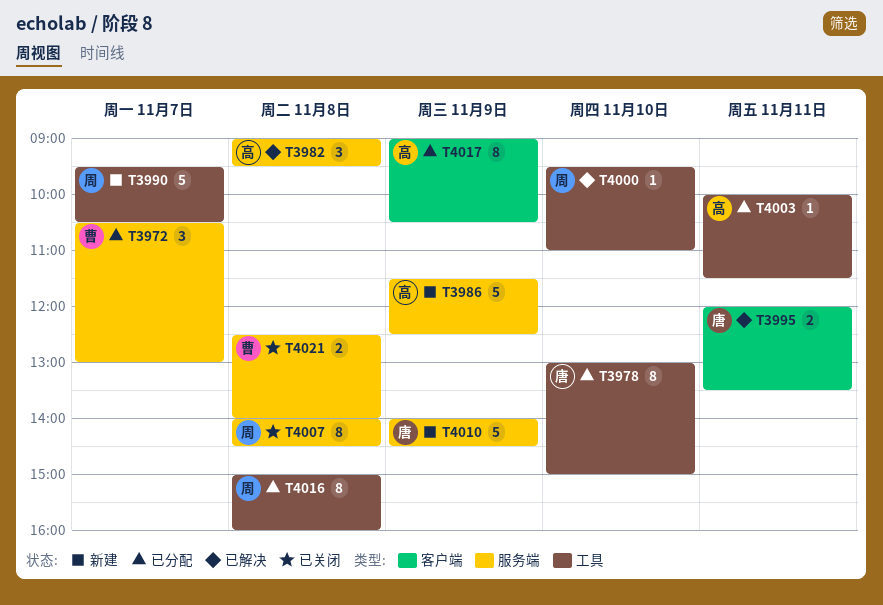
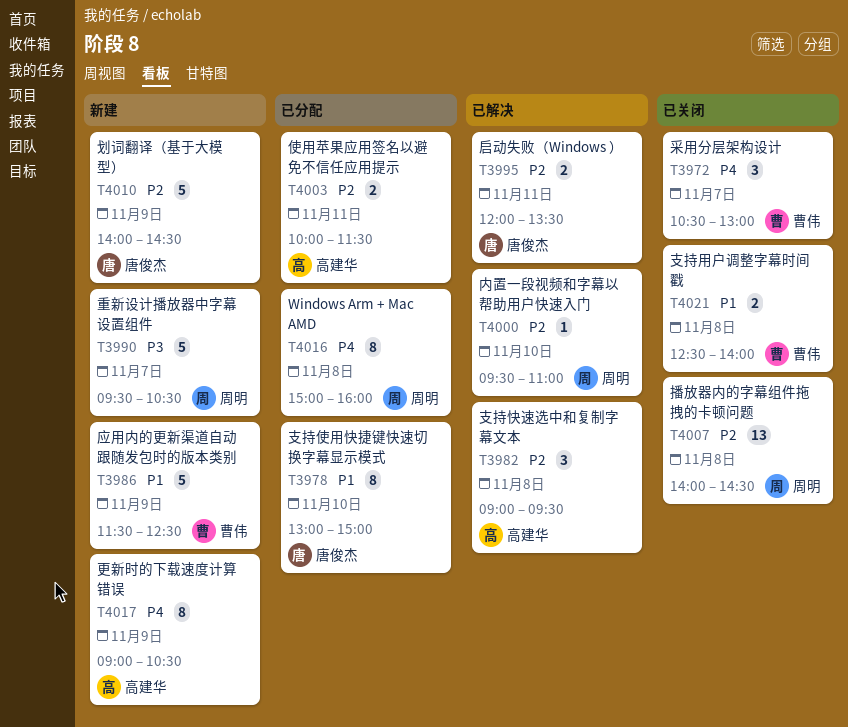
T3972, status: 已分配 -> 已关闭
T3986, owner: 高建华 -> 曹伟
T4003, estimate: 1 -> 2
T4007, estimate: 8 -> 13
T4017, status: 已分配 -> 新建

